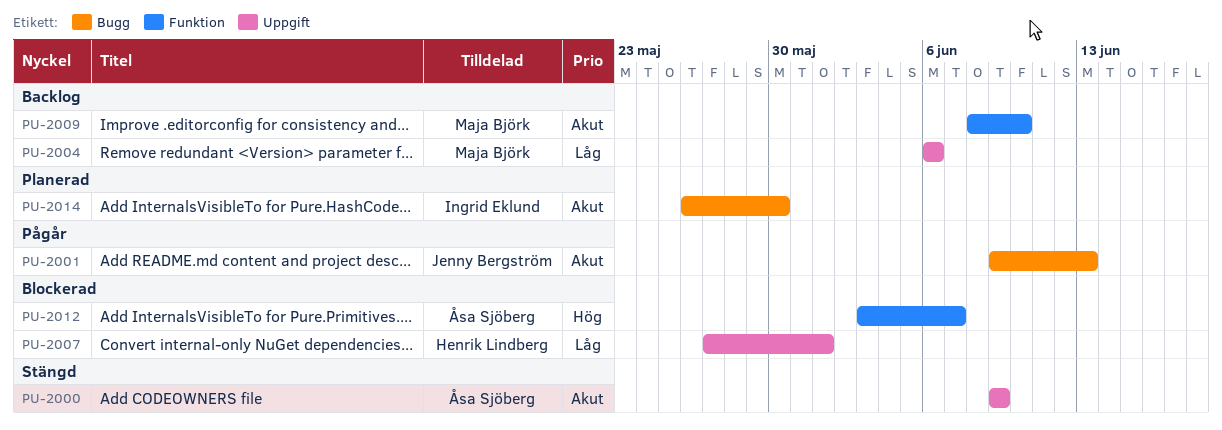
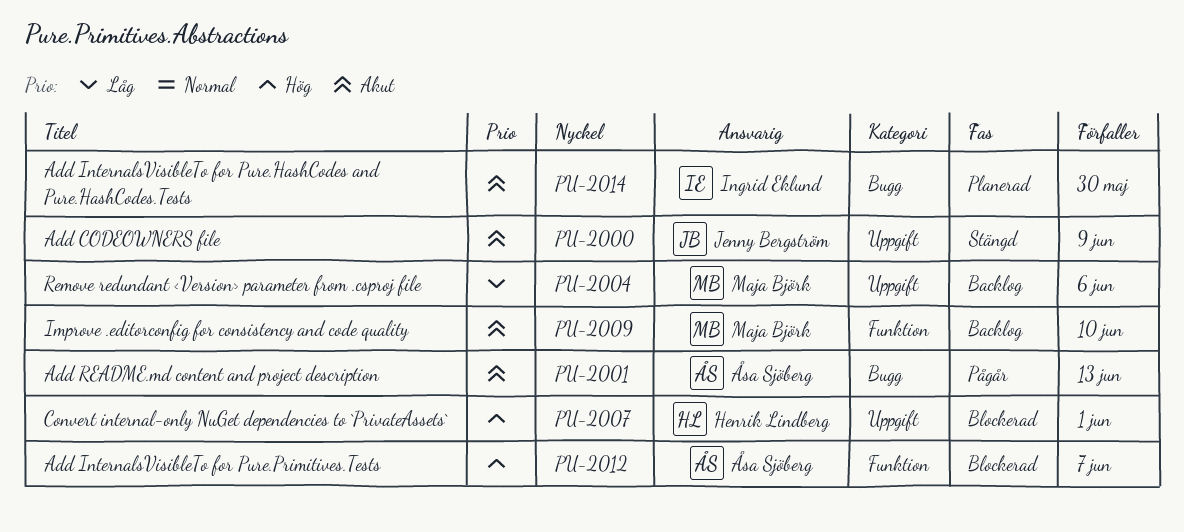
PU-2000, owner: Åsa Sjöberg -> Jenny Bergström
PU-2001, owner: Jenny Bergström -> Åsa Sjöberg
PU-2007, priority: Låg -> Hög

